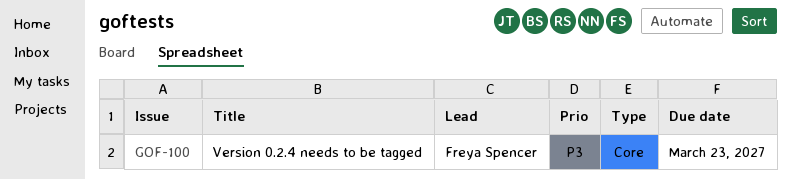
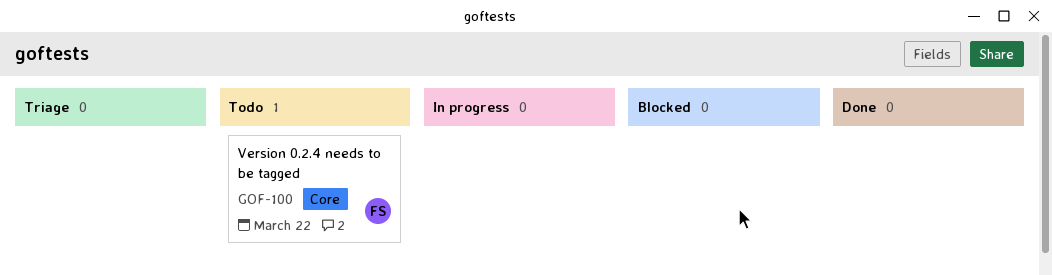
GOF-100, due: Mar 23 -> Mar 22

